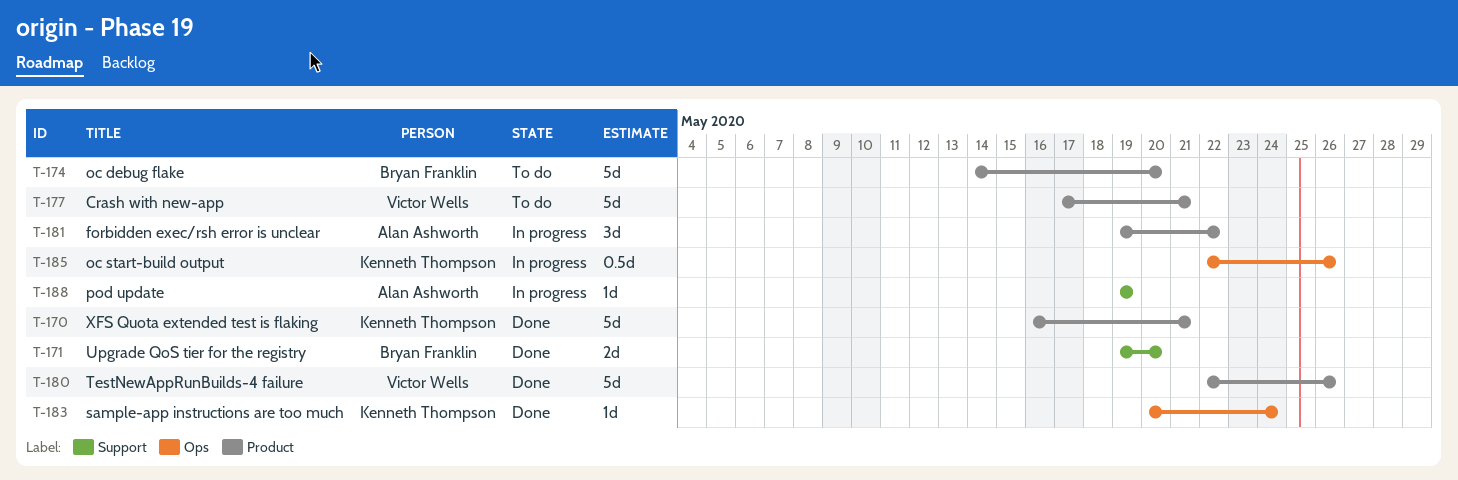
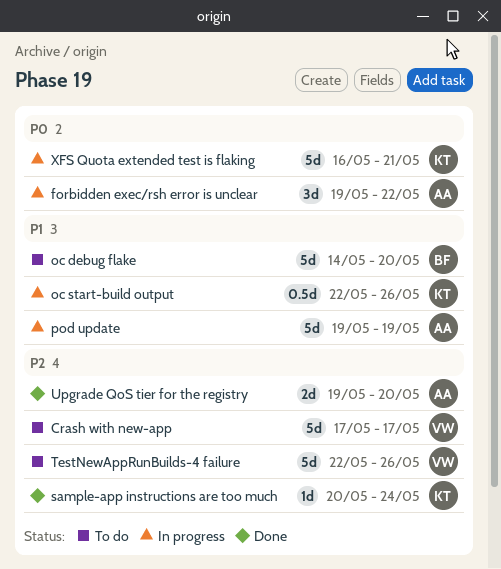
Crash with new-app, due: May 21 -> May 17
pod update, estimate: 1d -> 5d
TestNewAppRunBuilds-4 failure, status: Done -> To do
Upgrade QoS tier for the registry, owner: Bryan Franklin -> Alan Ashworth
XFS Quota extended test is flaking, status: Done -> In progress

